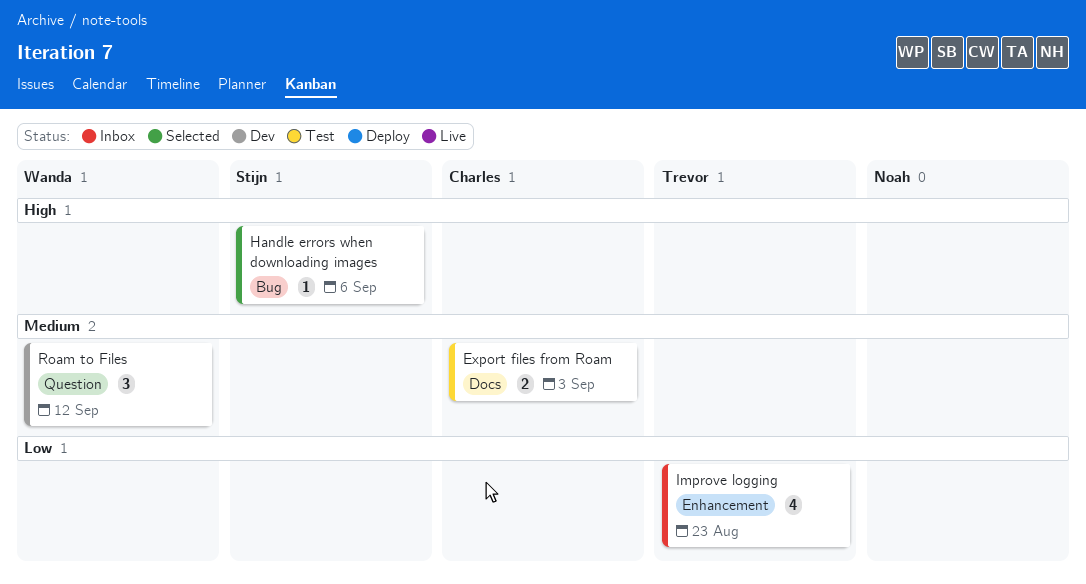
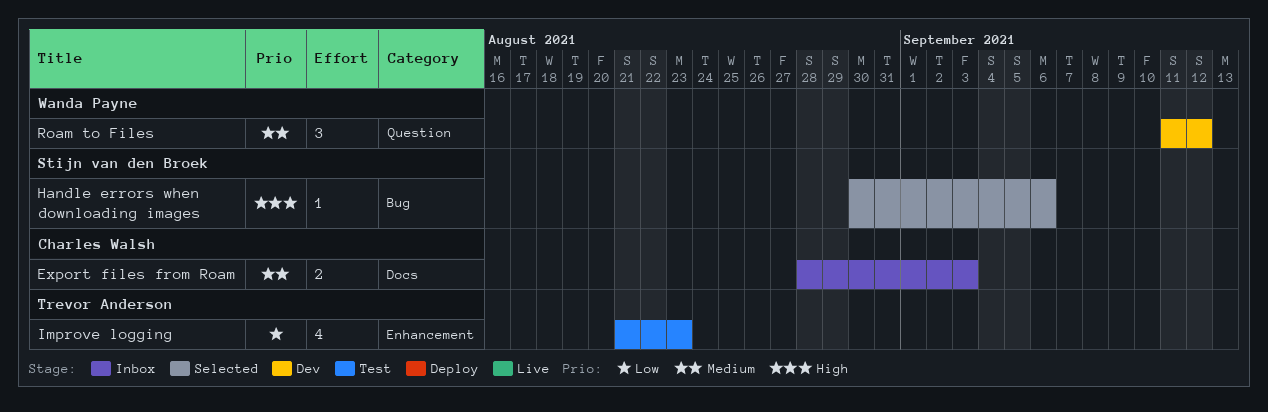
Export files from Roam, status: Test -> Inbox
Improve logging, status: Inbox -> Test

